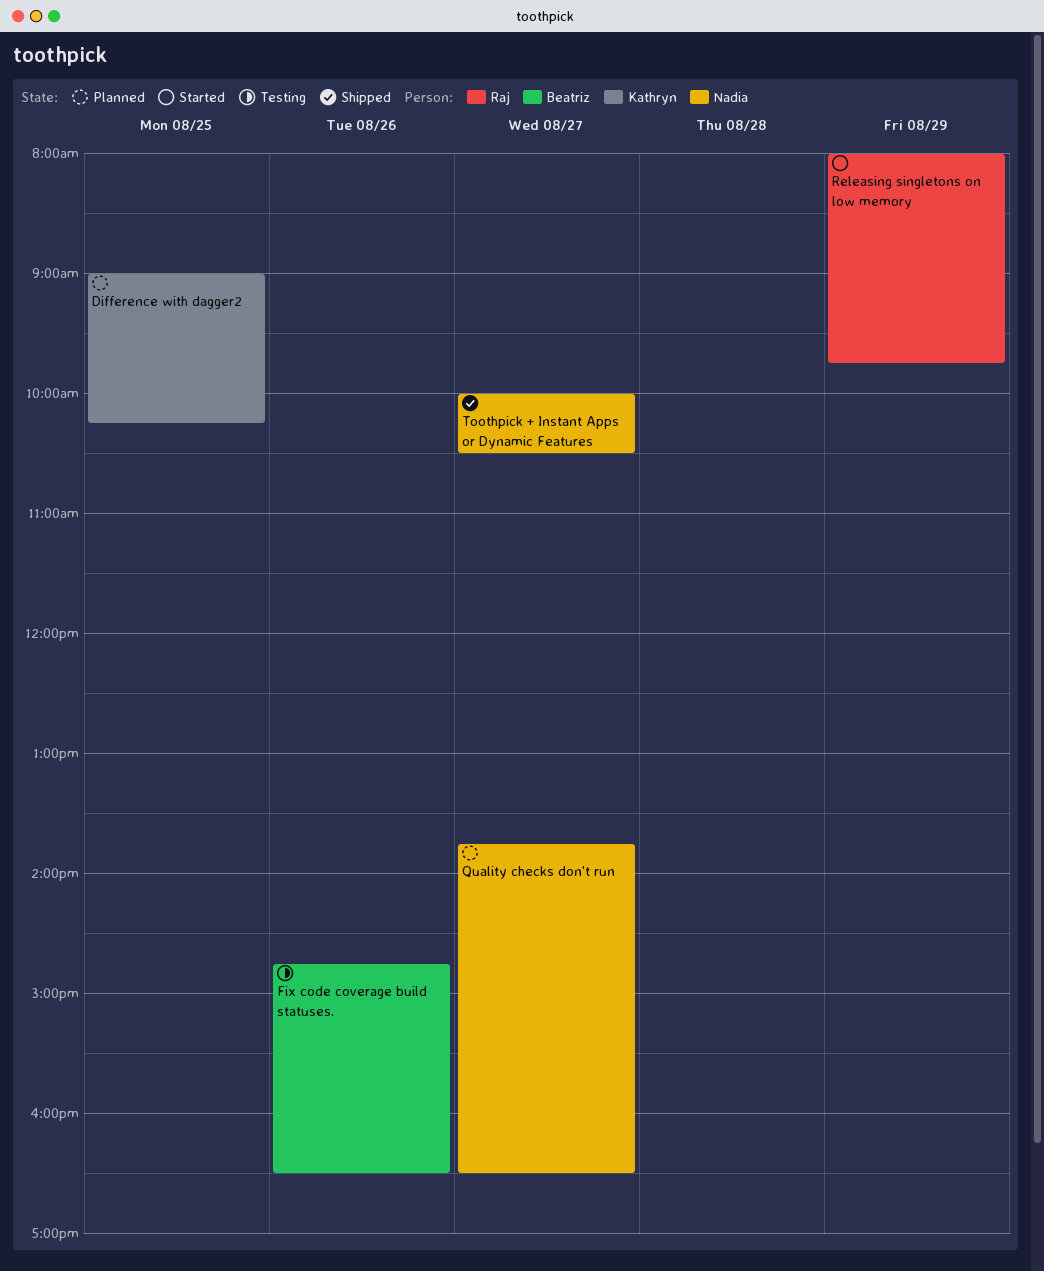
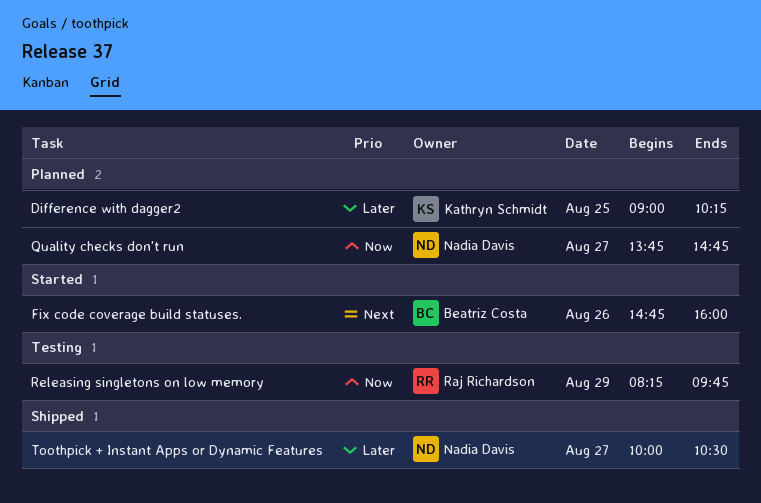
Fix code coverage build statuses., status: Testing -> Started
Fix code coverage build statuses., ends: 16:30 -> 16:00
Quality checks don't run, ends: 16:30 -> 14:45
Releasing singletons on low memory, status: Started -> Testing
Releasing singletons on low memory, begins: 08:00 -> 08:15

